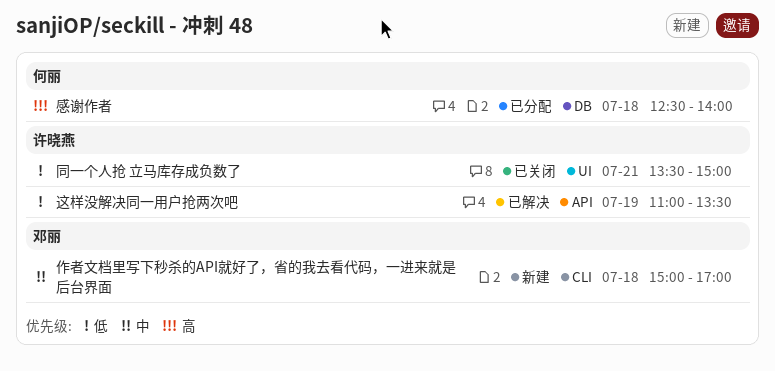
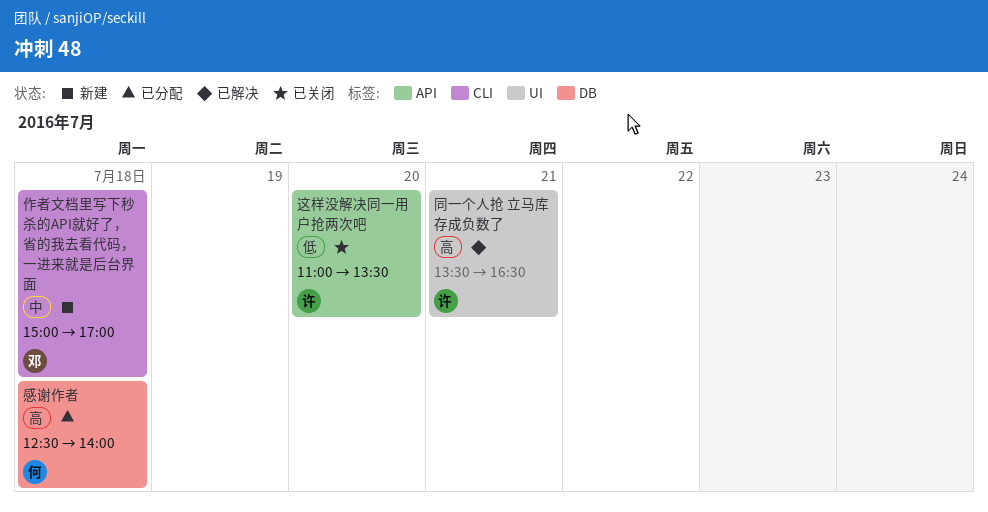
同一个人抢 立马库存成负数了, status: 已关闭 -> 已解决
同一个人抢 立马库存成负数了, priority: 低 -> 高
同一个人抢 立马库存成负数了, ends: 15:00 -> 16:30
这样没解决同一用户抢两次吧, status: 已解决 -> 已关闭
这样没解决同一用户抢两次吧, day: Jul 19 -> Jul 20

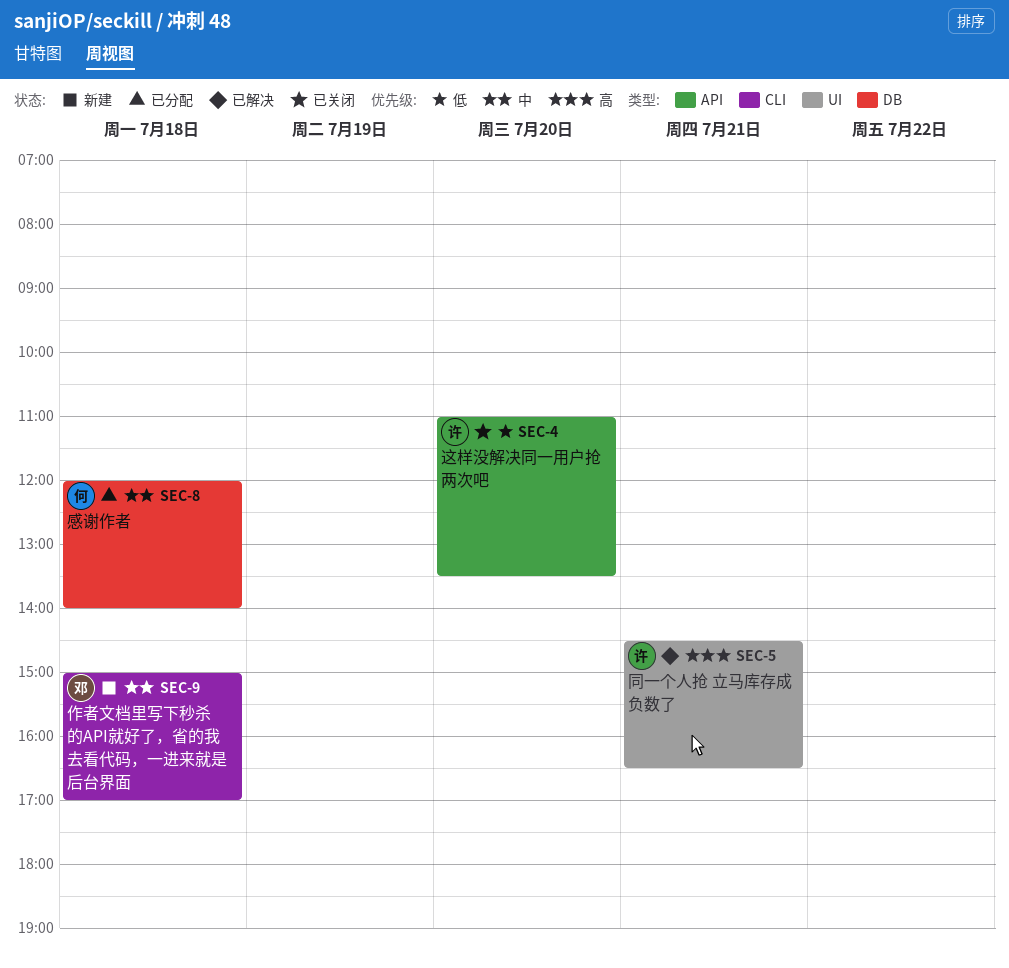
同一个人抢 立马库存成负数了, begins: 13:30 -> 14:30
感谢作者, priority: 高 -> 中
感谢作者, begins: 12:30 -> 12:00

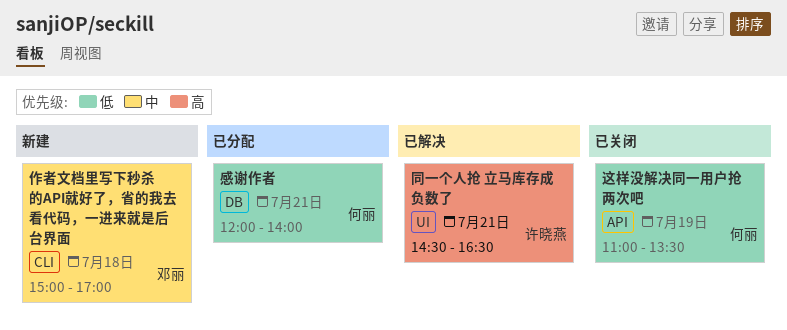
感谢作者, priority: 中 -> 低
感谢作者, day: Jul 18 -> Jul 21
这样没解决同一用户抢两次吧, owner: 许晓燕 -> 何丽
这样没解决同一用户抢两次吧, day: Jul 20 -> Jul 19

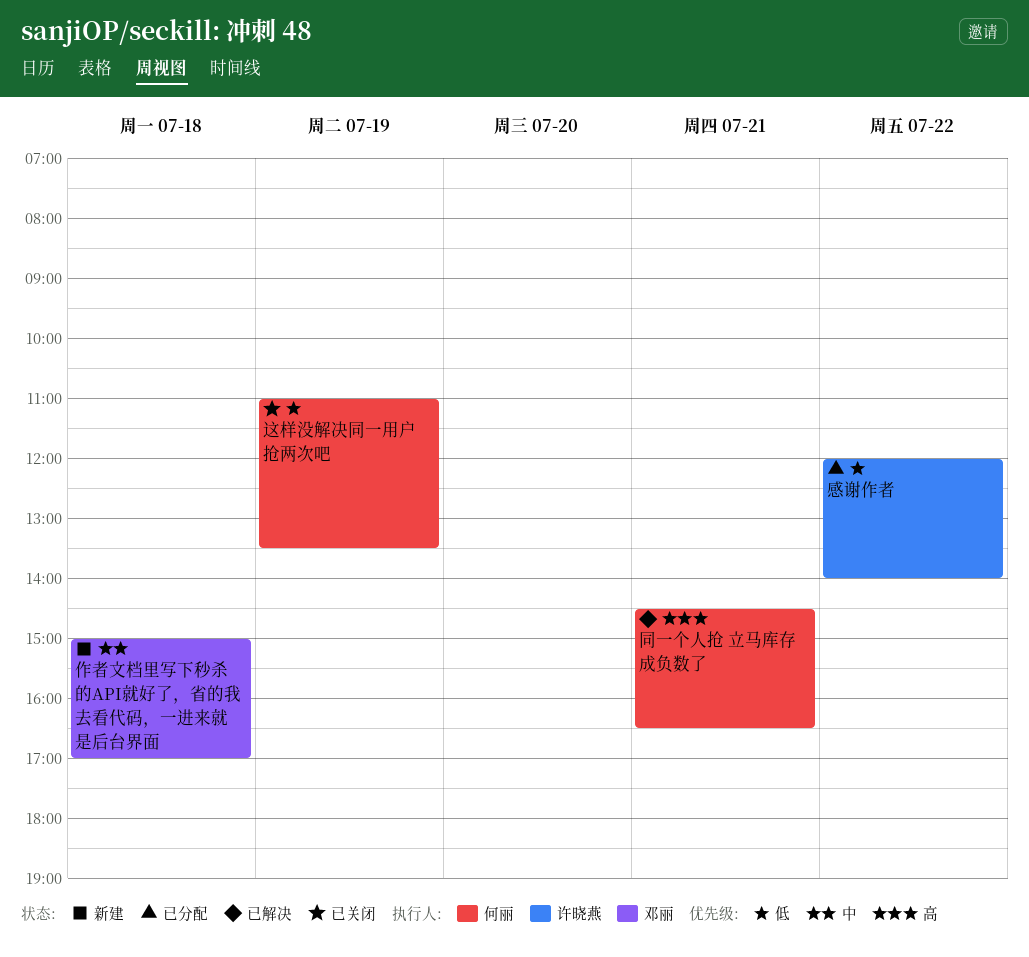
同一个人抢 立马库存成负数了, owner: 许晓燕 -> 何丽
感谢作者, owner: 何丽 -> 许晓燕
感谢作者, day: Jul 21 -> Jul 22

